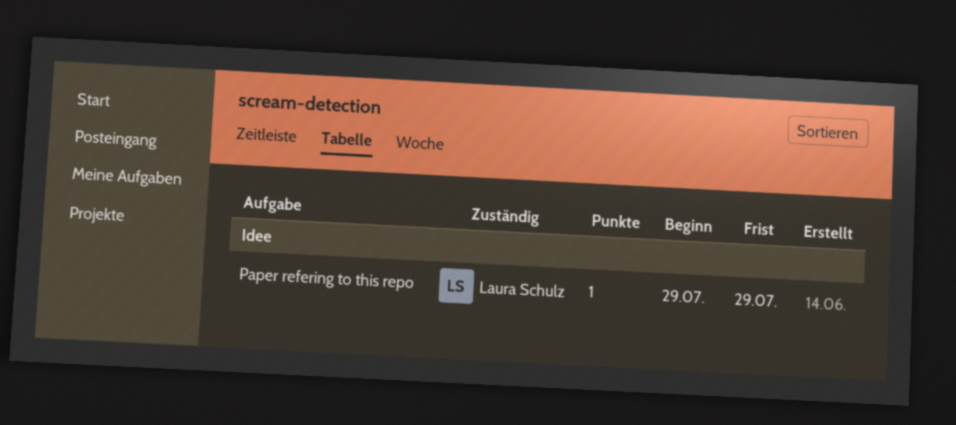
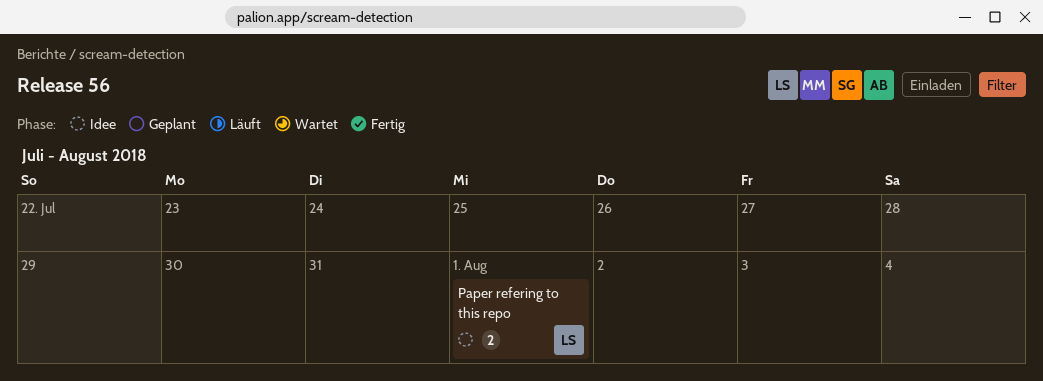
Paper refering to this repo, estimate: 1 -> 2
Paper refering to this repo, due: Jul 29 -> Aug 1

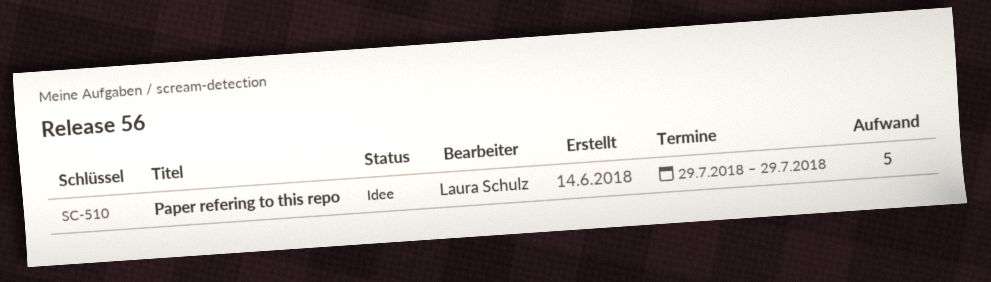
Paper refering to this repo, estimate: 2 -> 5
Paper refering to this repo, due: Aug 1 -> Jul 29

